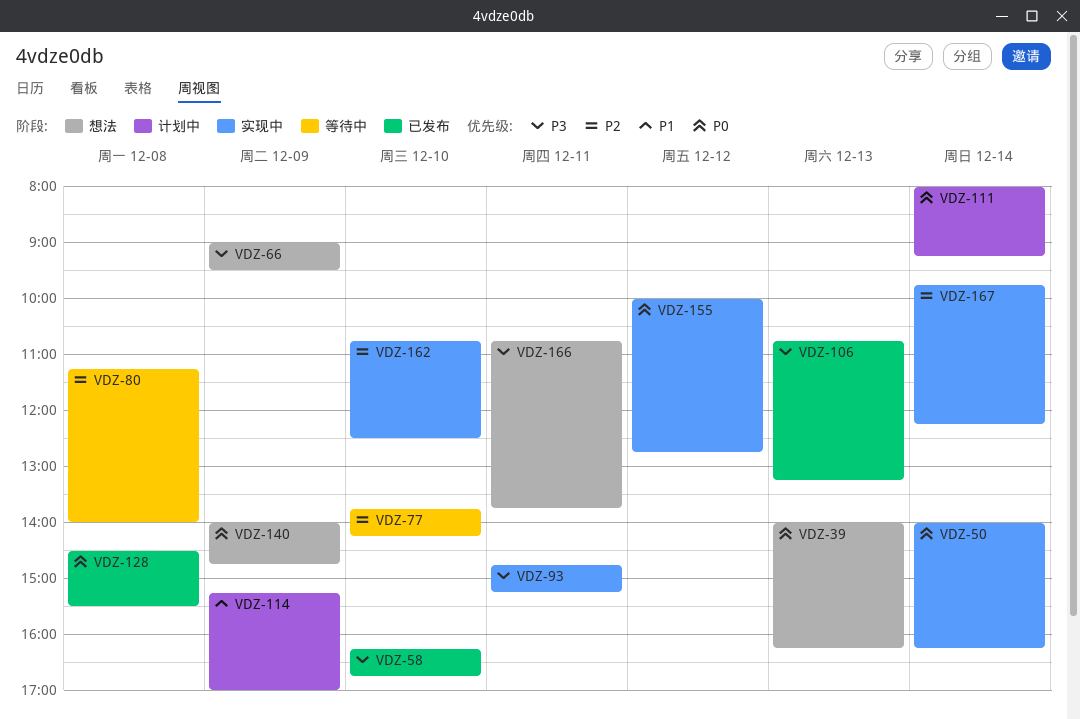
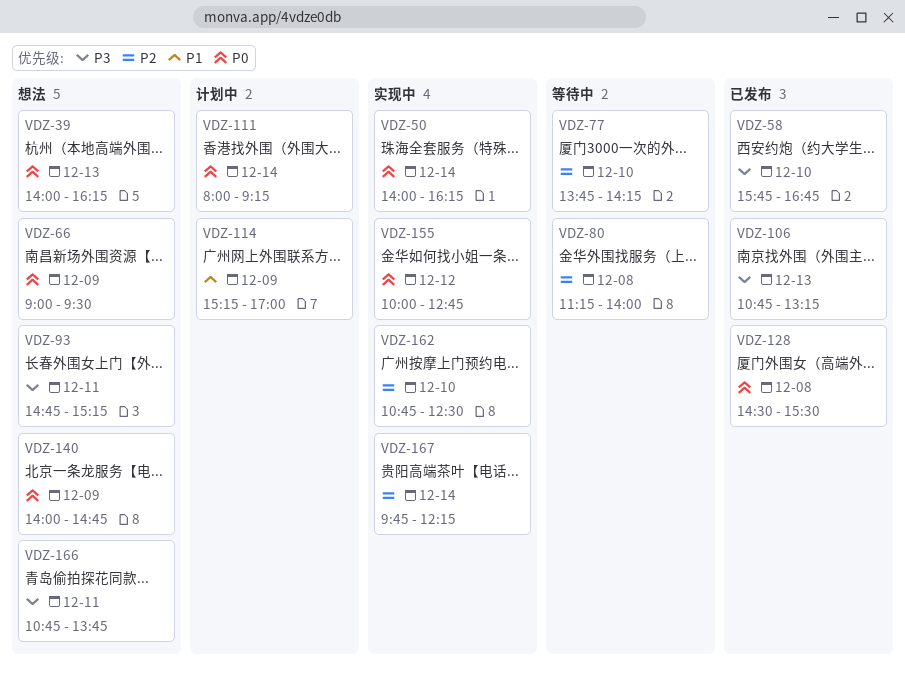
VDZ-58, begins: 16:15 -> 15:45
VDZ-66, priority: P3 -> P0
VDZ-93, status: 实现中 -> 想法

